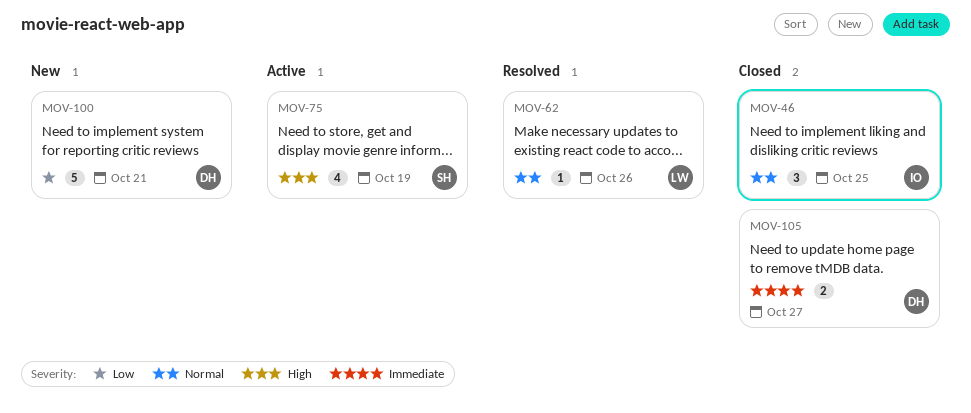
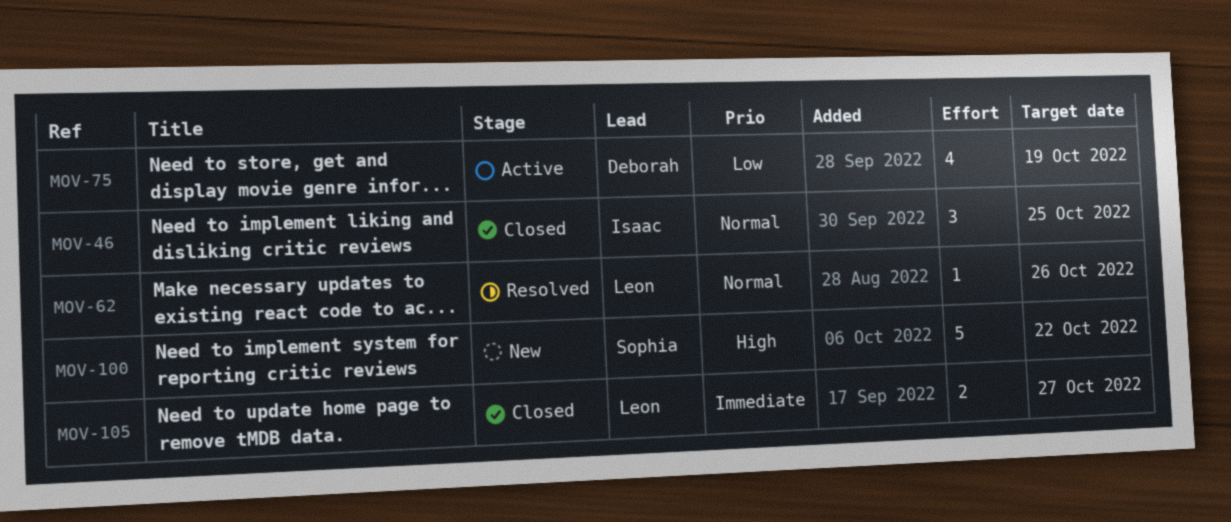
MOV-75, owner: Sophia -> Deborah
MOV-75, priority: High -> Low
MOV-100, owner: Deborah -> Sophia
MOV-100, priority: Low -> High
MOV-100, due: Oct 21 -> Oct 22
MOV-105, owner: Deborah -> Leon

